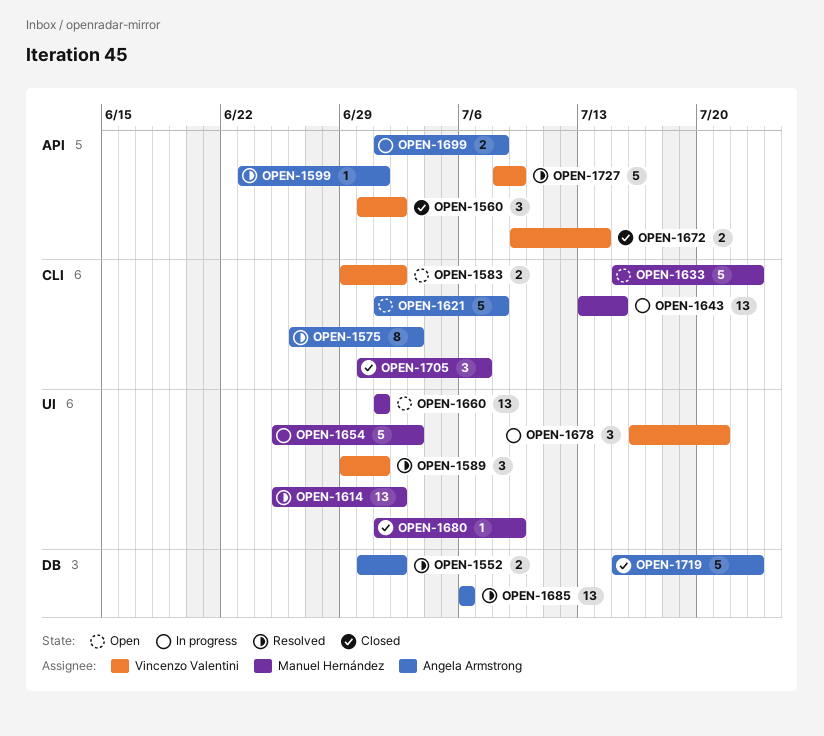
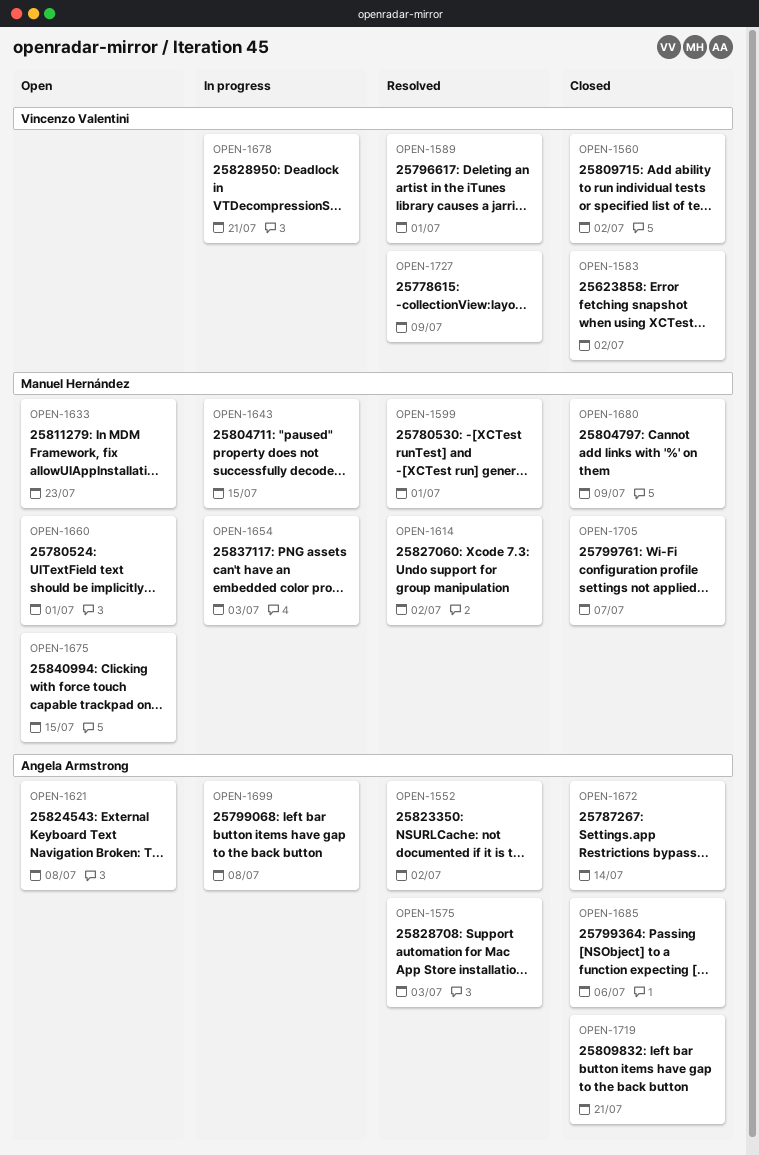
OPEN-1583, status: Open -> Closed
OPEN-1599, owner: Angela Armstrong -> Manuel Hernández
OPEN-1672, owner: Vincenzo Valentini -> Angela Armstrong
OPEN-1675: none -> present
OPEN-1685, status: Resolved -> Closed
OPEN-1719, due: Jul 23 -> Jul 21

